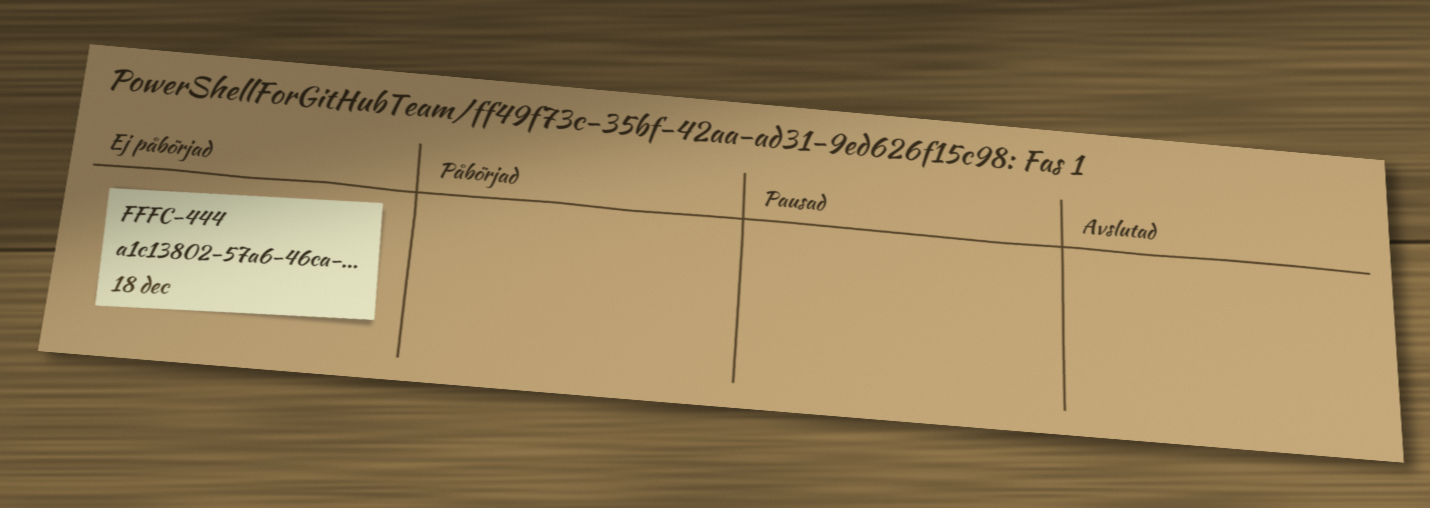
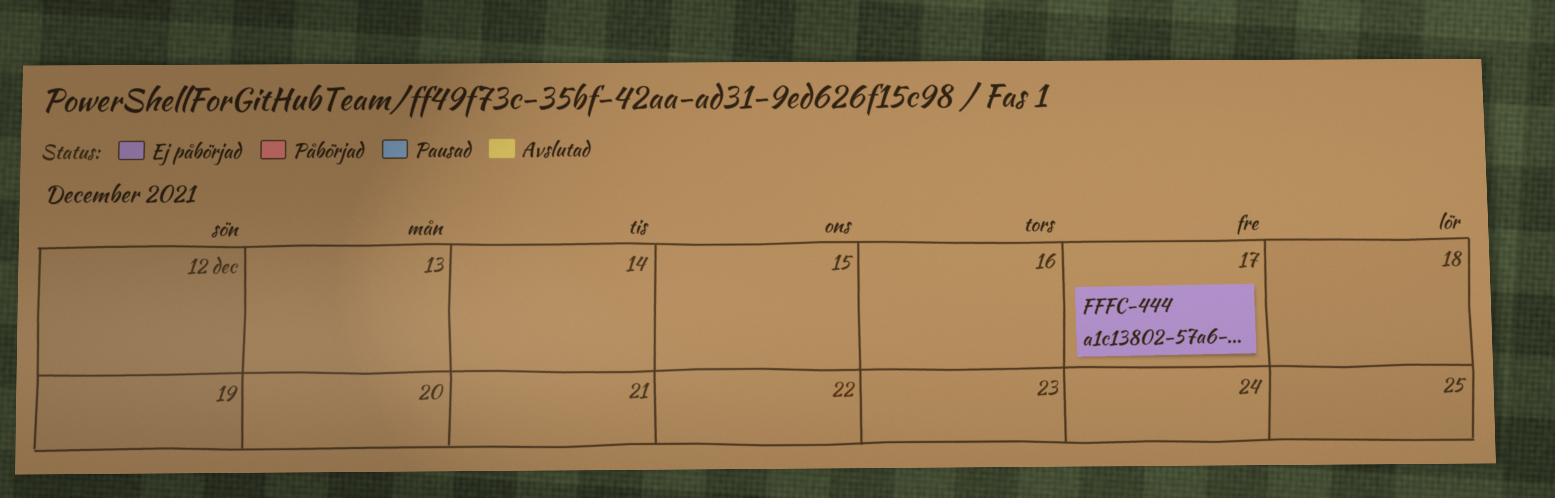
FFFC-444, due: Dec 18 -> Dec 17

